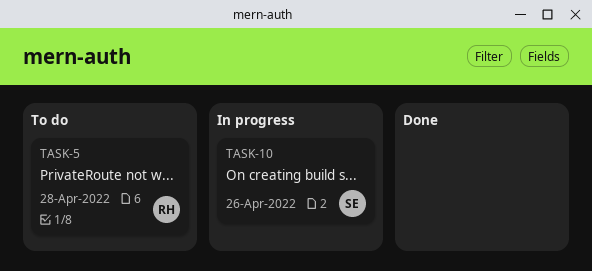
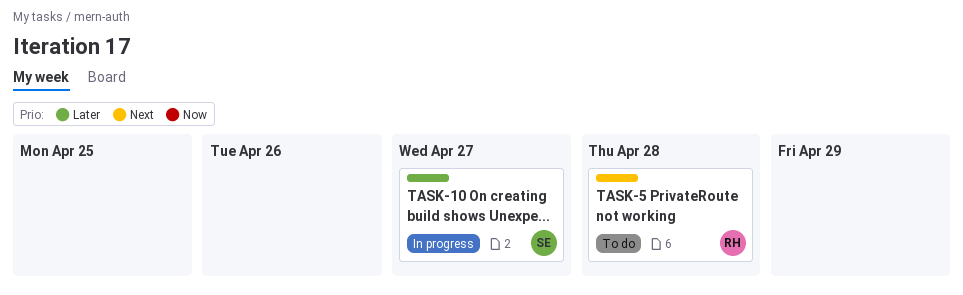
TASK-10, due: Apr 26 -> Apr 27

